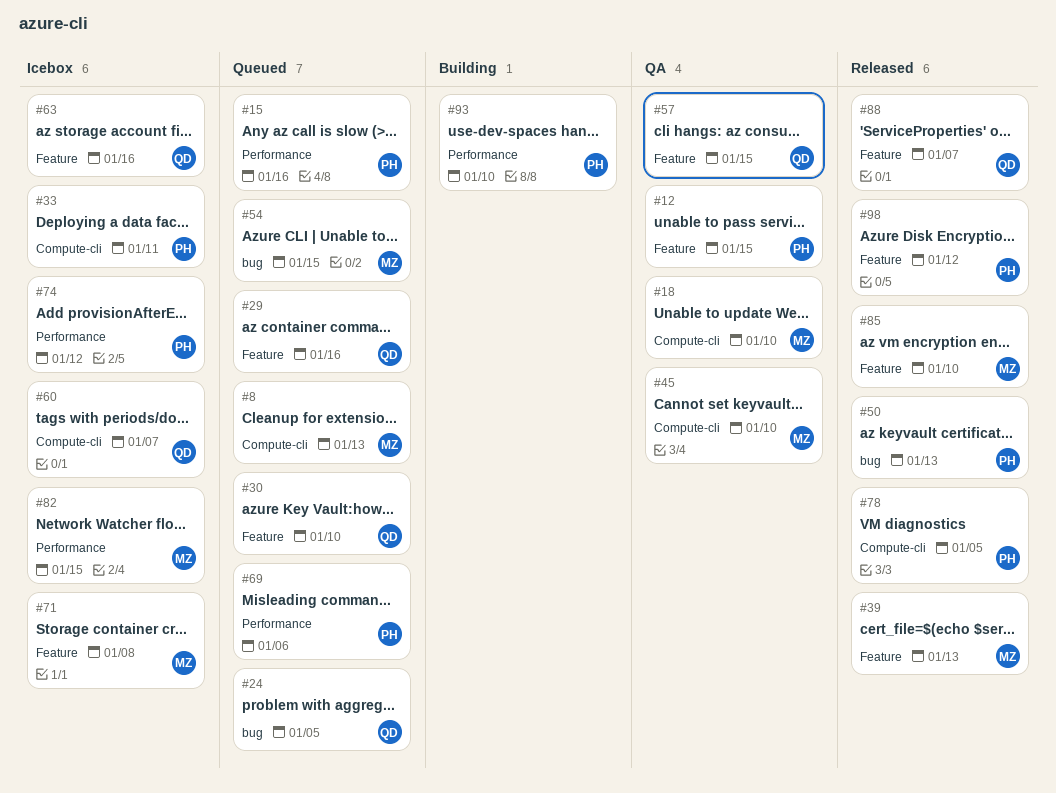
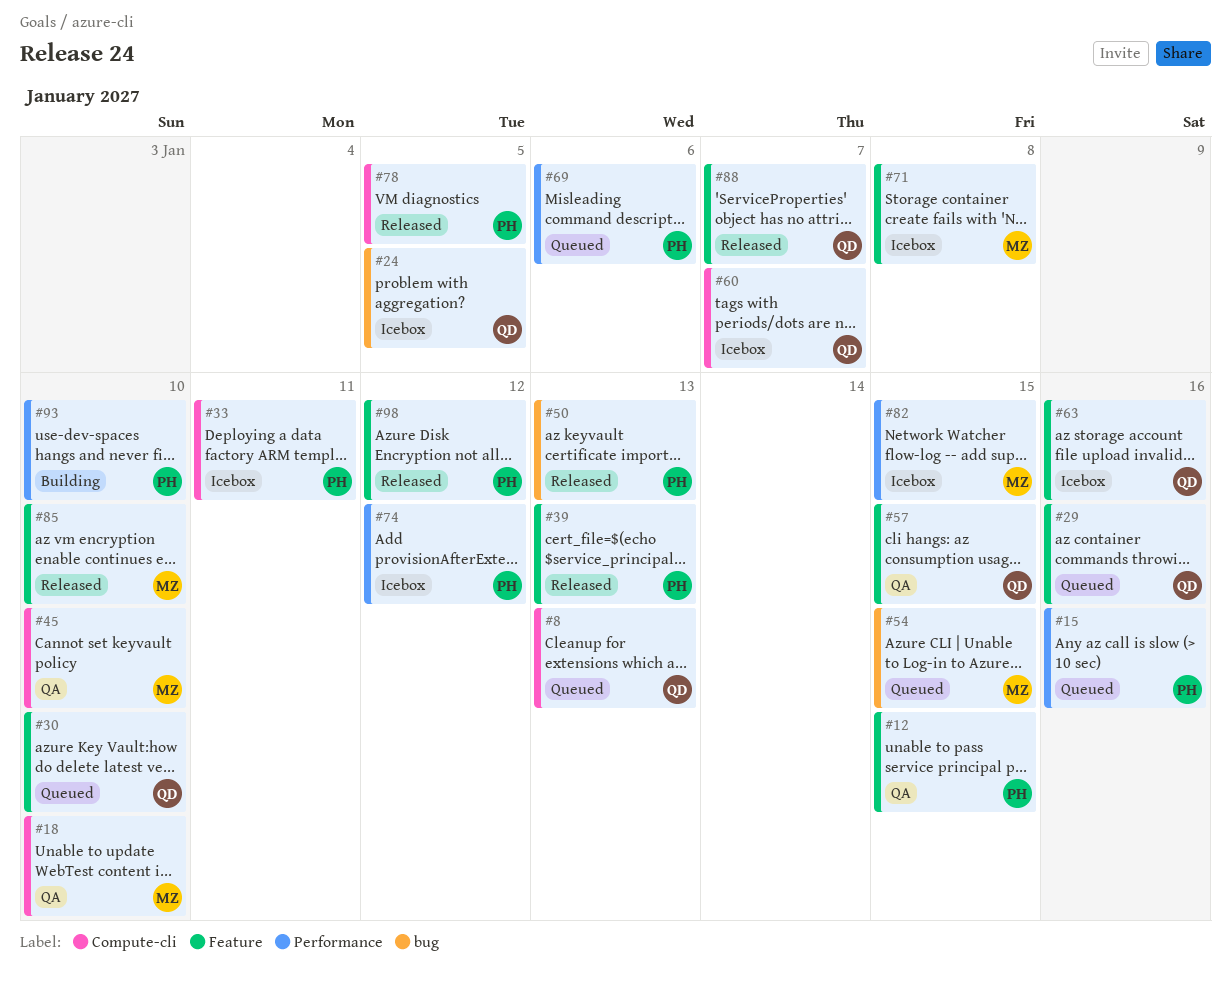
#8, owner: MZ -> QD
#24, status: Queued -> Icebox
#39, owner: MZ -> PH

